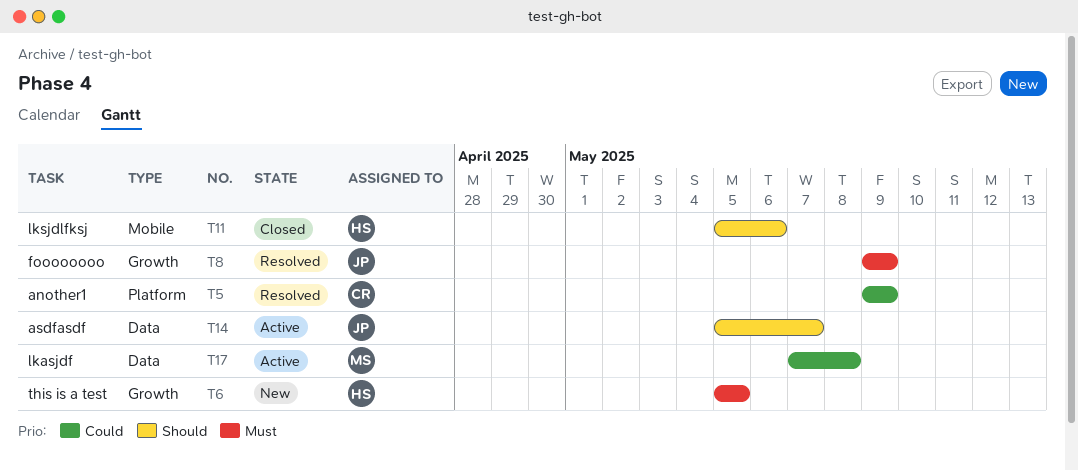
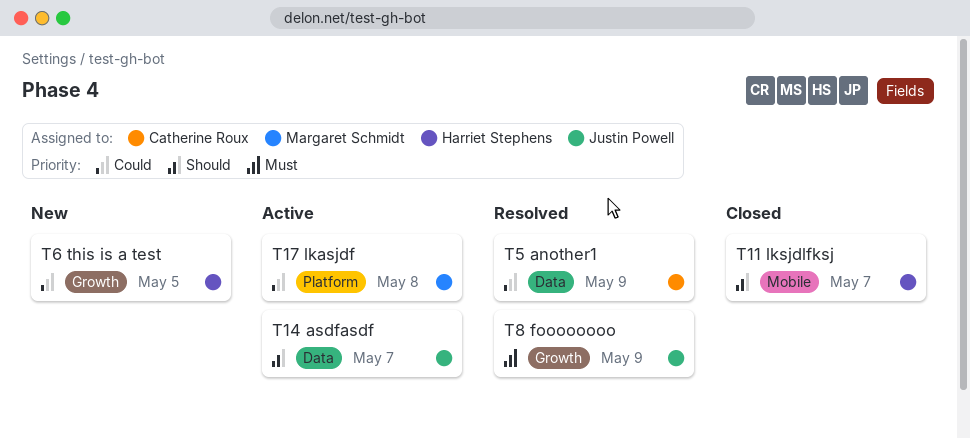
T5, label: Platform -> Data
T6, priority: Must -> Could
T11, due: May 6 -> May 7
T17, label: Data -> Platform

